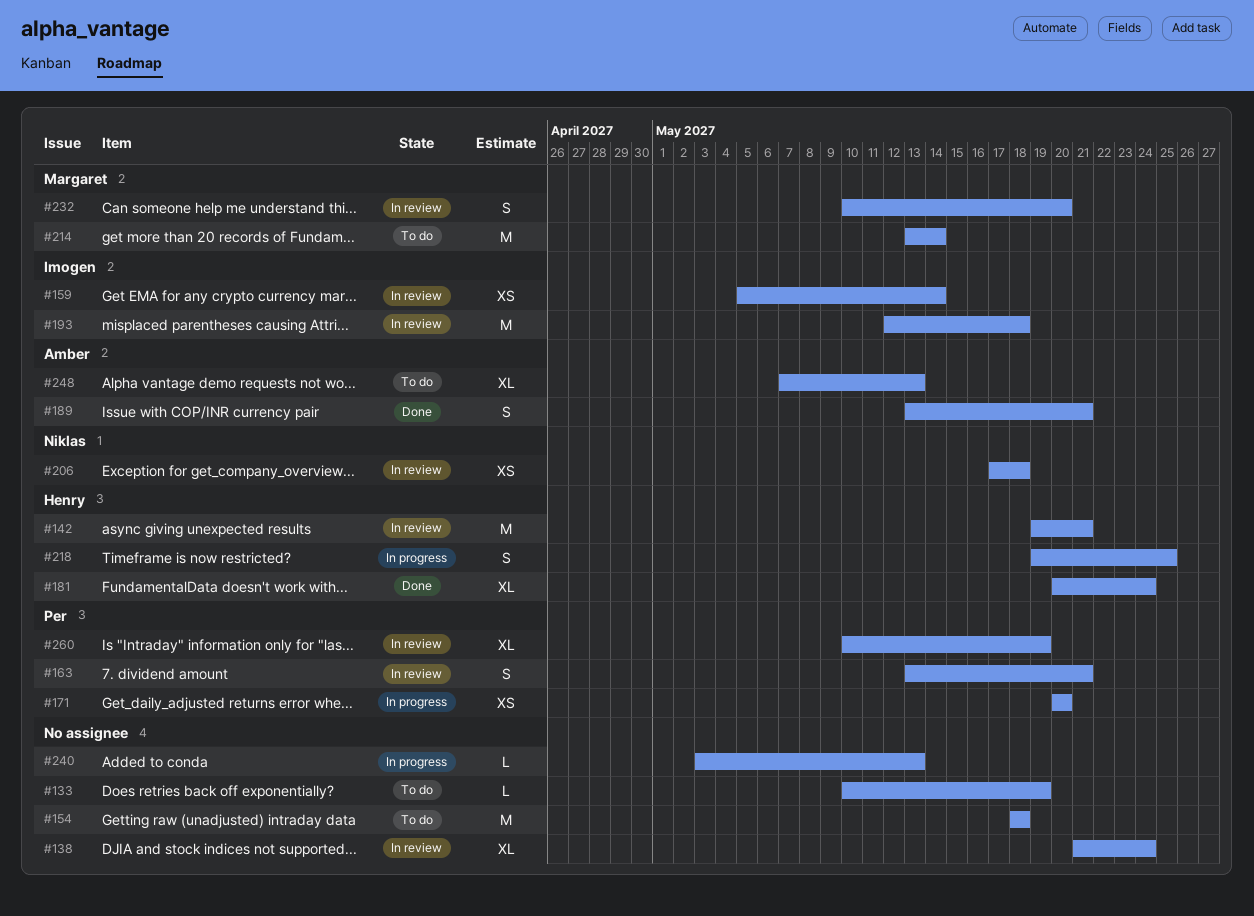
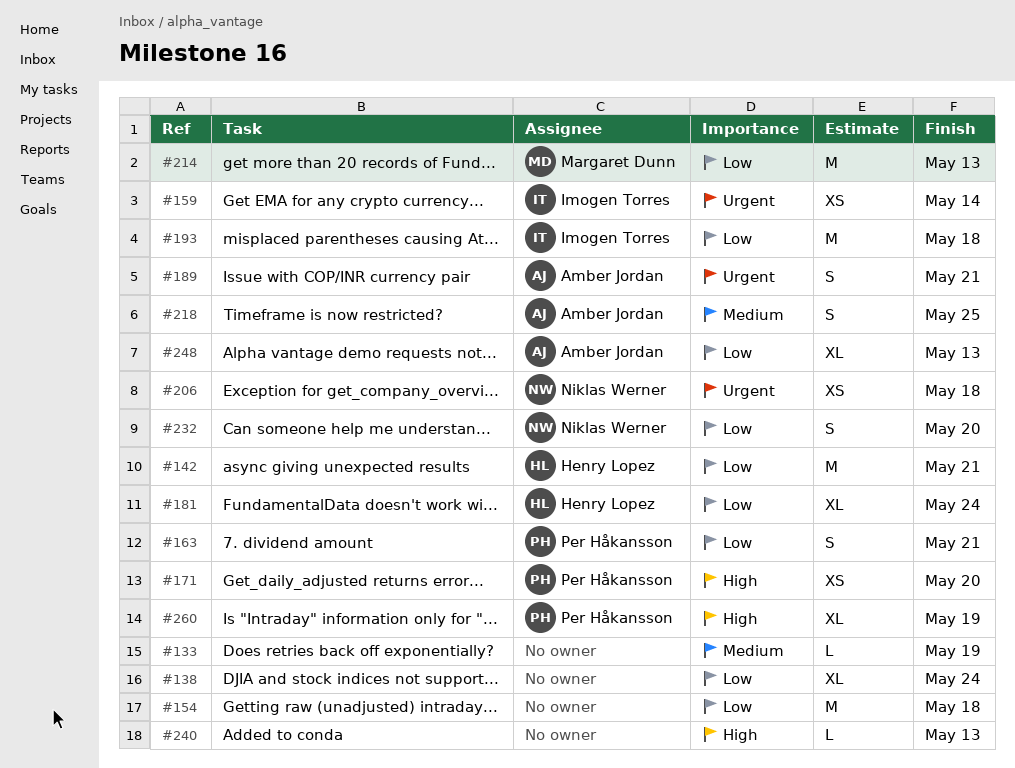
#214, due: May 14 -> May 13
#218, owner: Henry Lopez -> Amber Jordan
#232, owner: Margaret Dunn -> Niklas Werner

